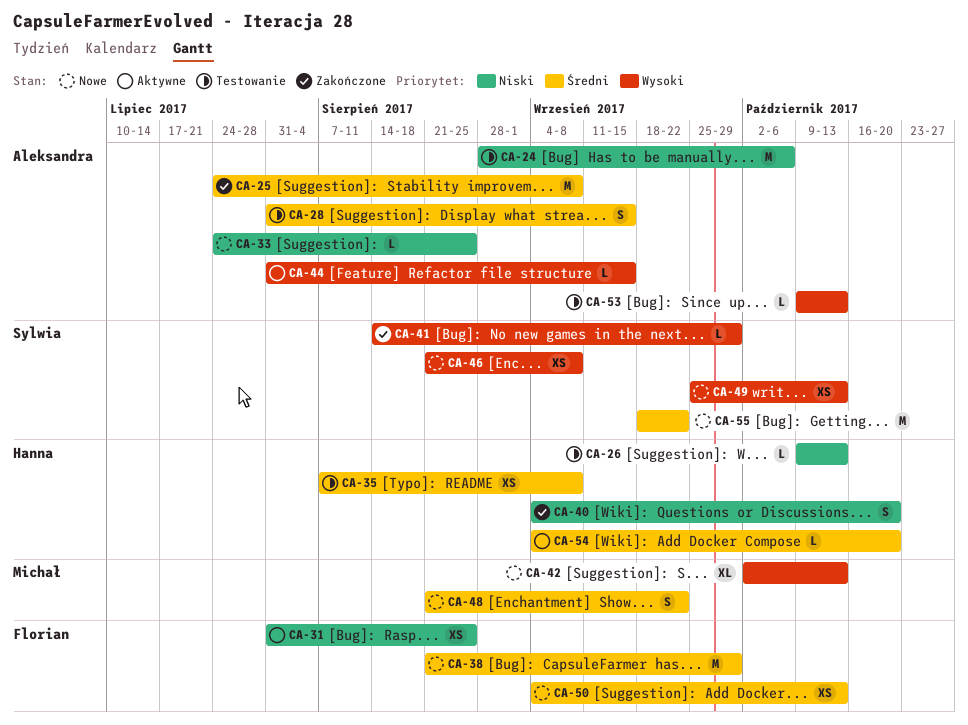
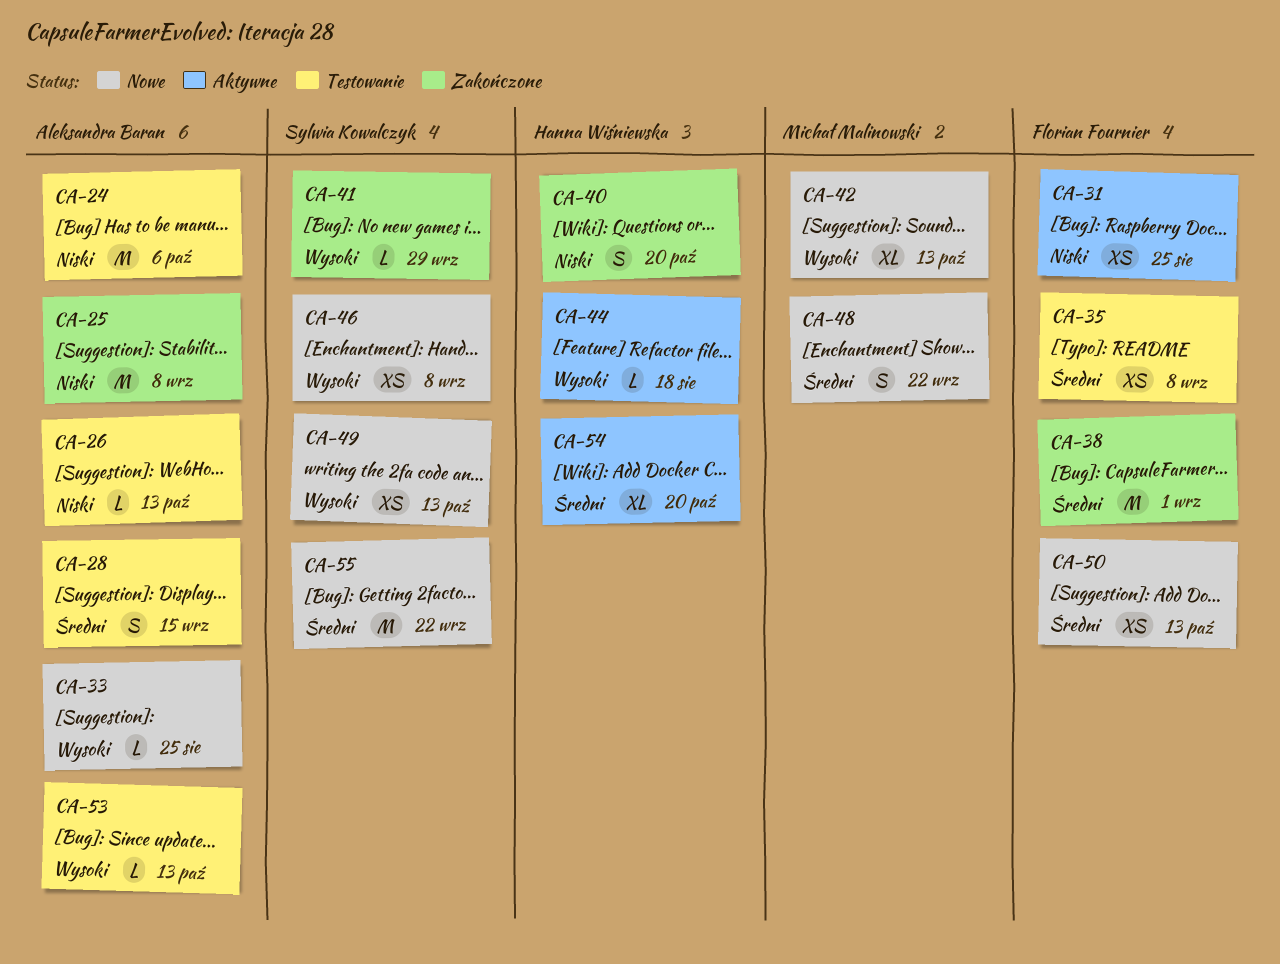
CA-25, priority: Średni -> Niski
CA-26, owner: Hanna Wiśniewska -> Aleksandra Baran
CA-33, priority: Niski -> Wysoki
CA-35, owner: Hanna Wiśniewska -> Florian Fournier
CA-38, status: Nowe -> Zakończone
CA-38, due: Sep 29 -> Sep 1
CA-44, owner: Aleksandra Baran -> Hanna Wiśniewska
CA-44, due: Sep 15 -> Aug 18
CA-54, estimate: L -> XL

